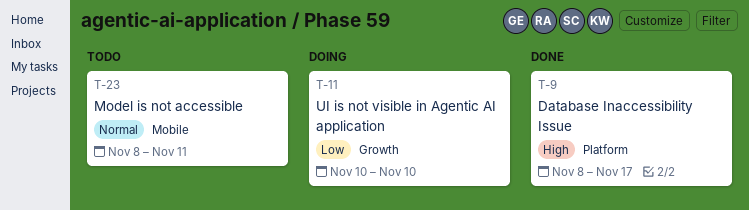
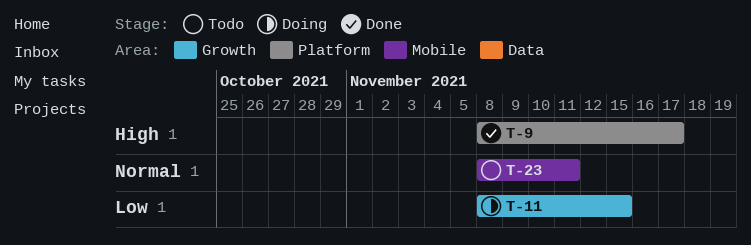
T-11, start: Nov 10 -> Nov 8
T-11, due: Nov 10 -> Nov 15

